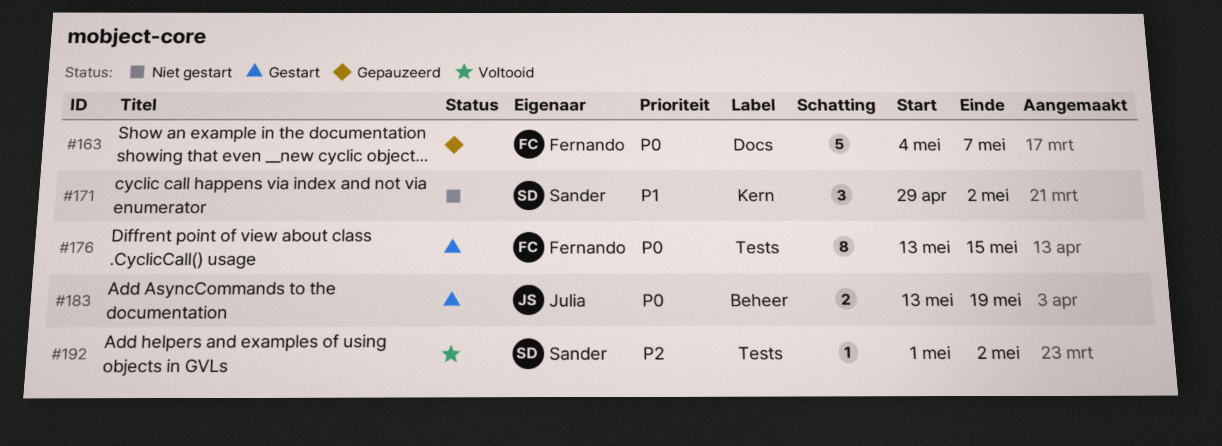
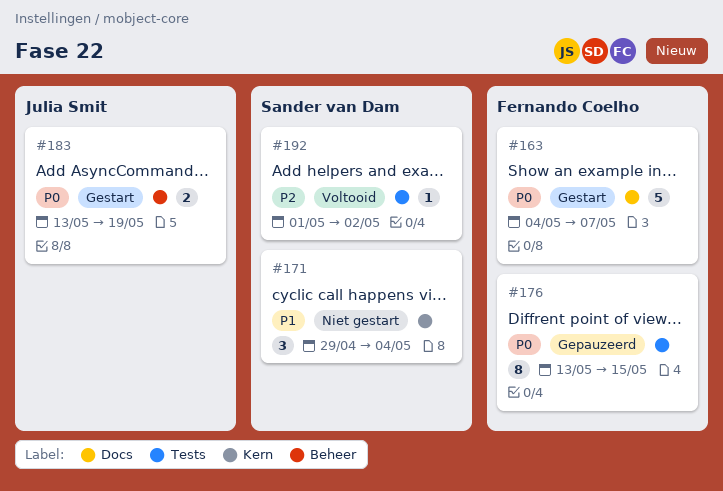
#163, status: Gepauzeerd -> Gestart
#171, due: May 2 -> May 4
#176, status: Gestart -> Gepauzeerd

